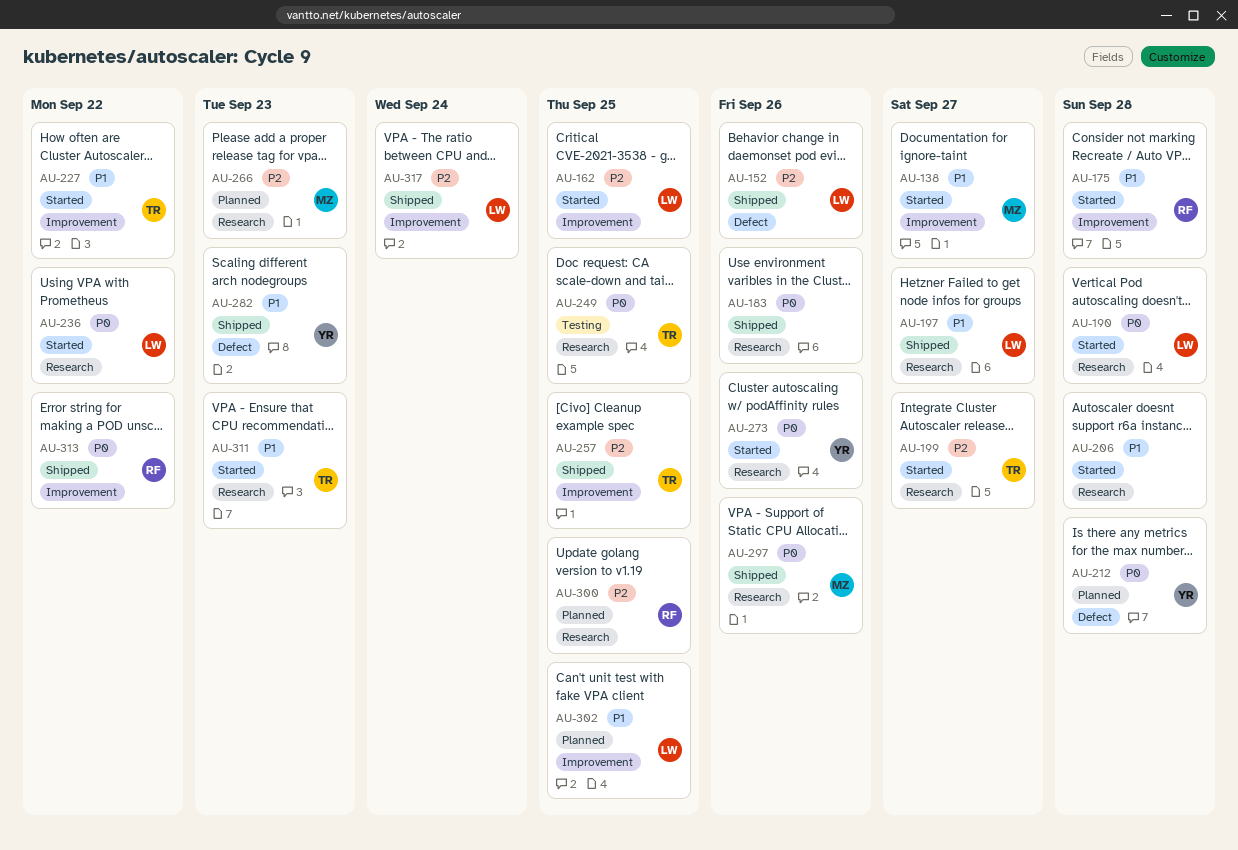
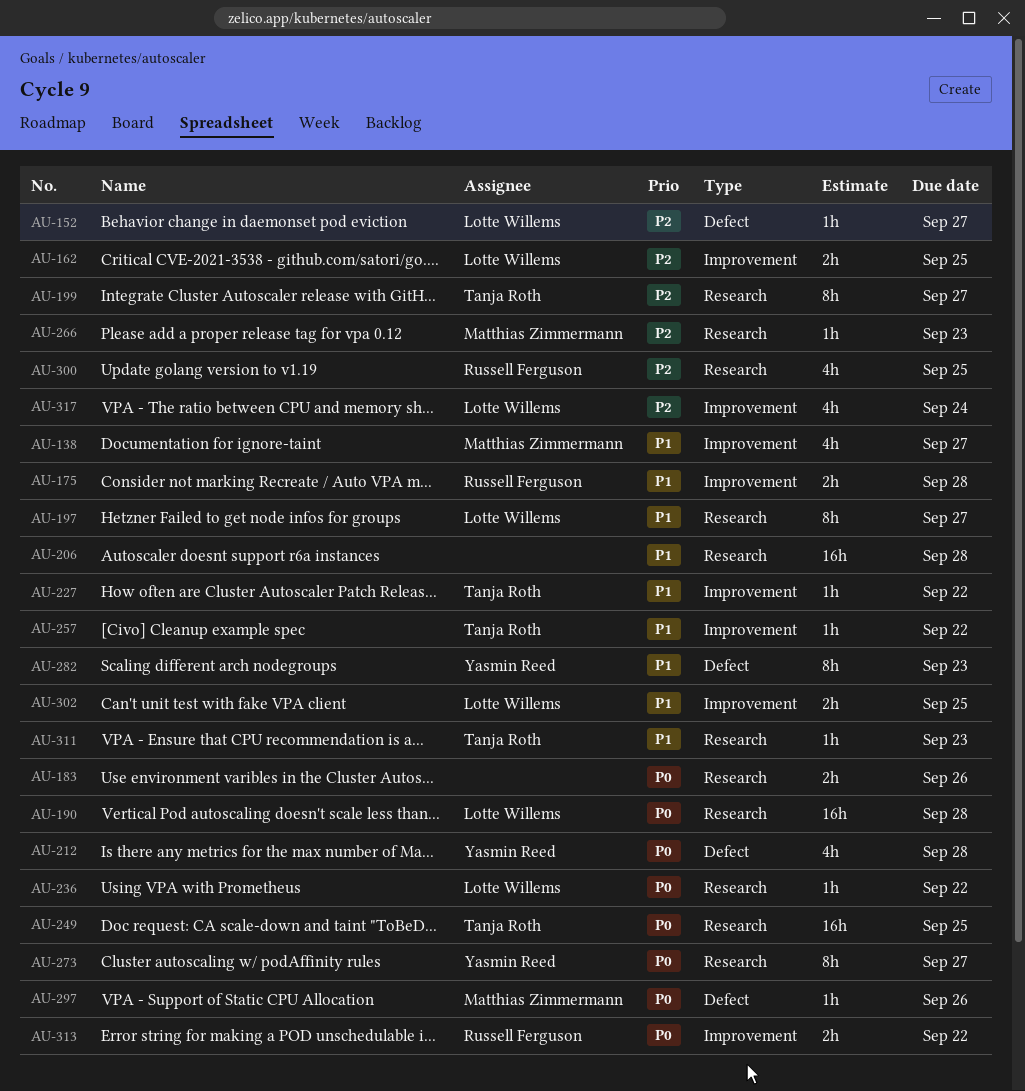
AU-152, due: Sep 26 -> Sep 27
AU-257, priority: P2 -> P1
AU-257, due: Sep 25 -> Sep 22
AU-273, due: Sep 26 -> Sep 27
AU-297, label: Research -> Defect

